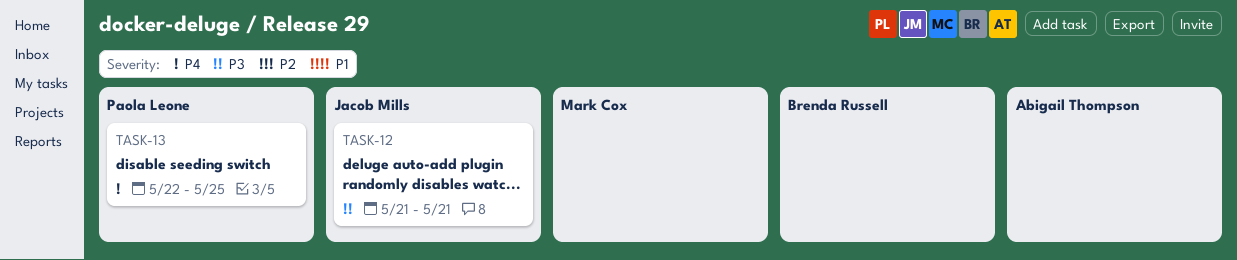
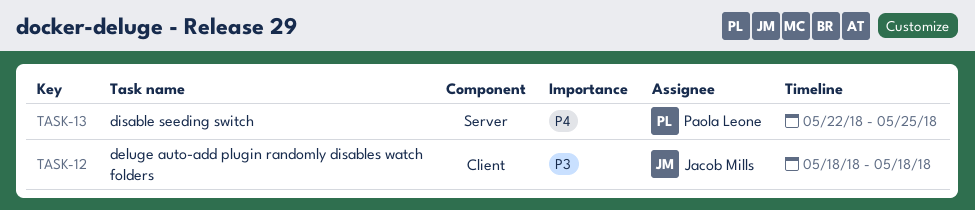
TASK-12, start: May 21 -> May 18
TASK-12, due: May 21 -> May 18

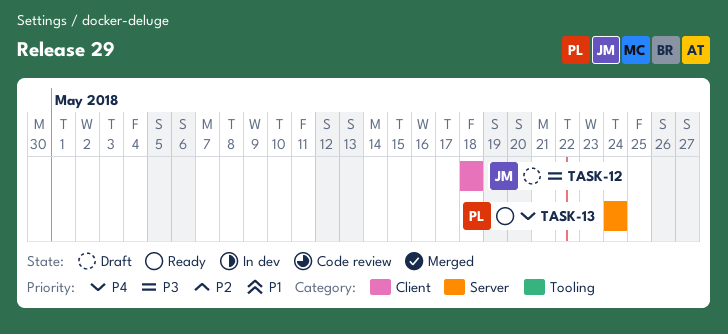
TASK-13, start: May 22 -> May 24
TASK-13, due: May 25 -> May 24

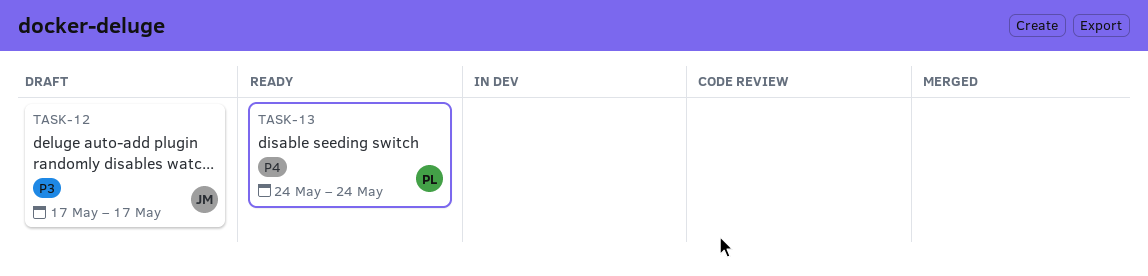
TASK-12, start: May 18 -> May 17
TASK-12, due: May 18 -> May 17

